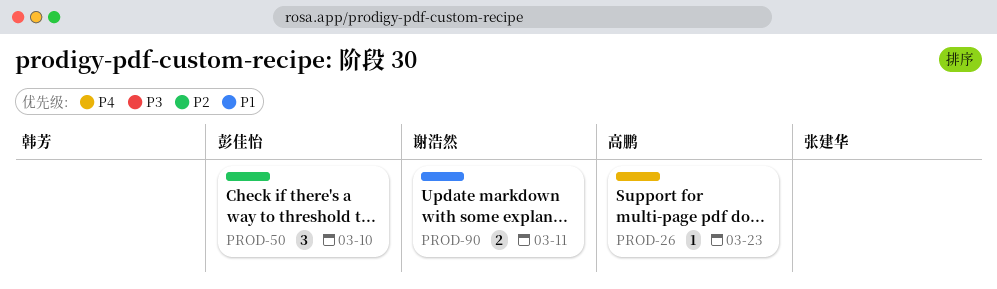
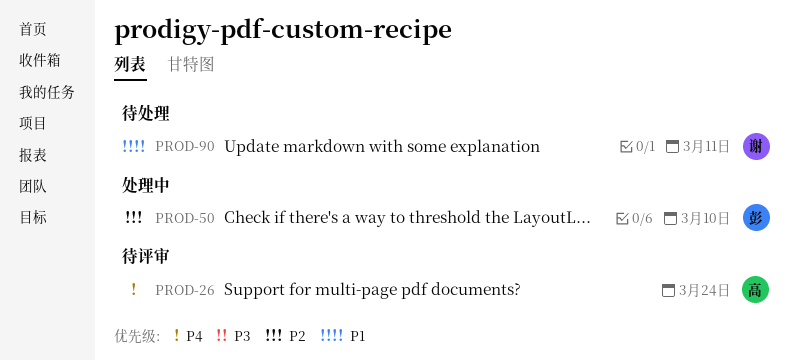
PROD-26, due: Mar 23 -> Mar 24

